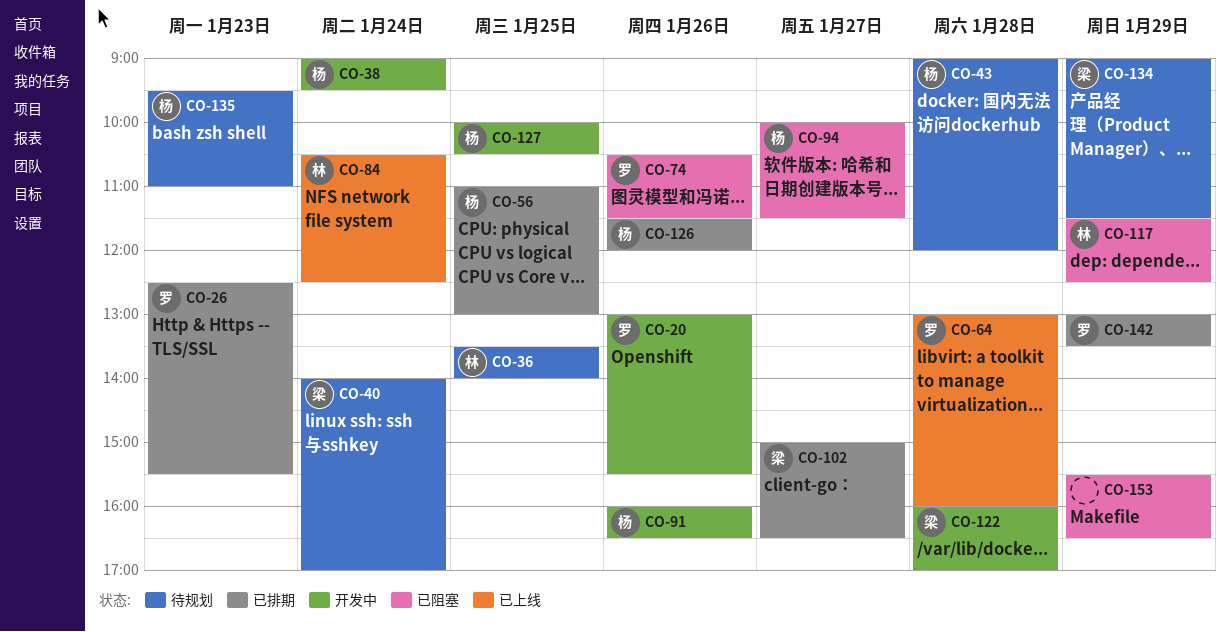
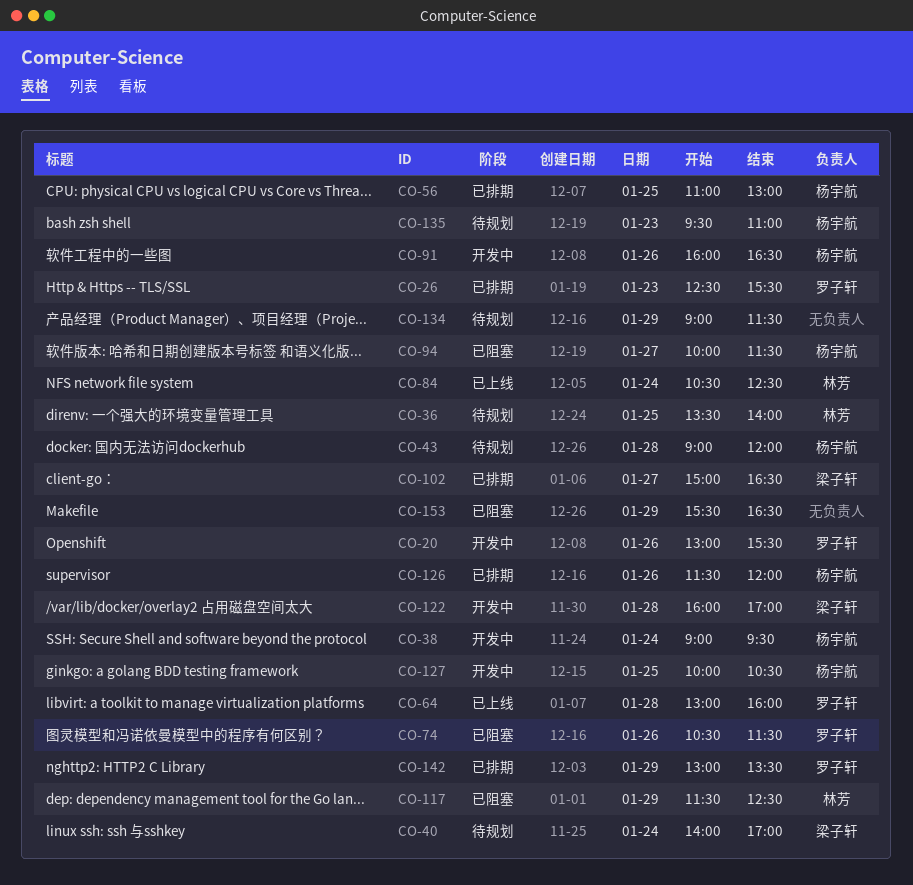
CO-134, owner: 梁子轩 -> none

